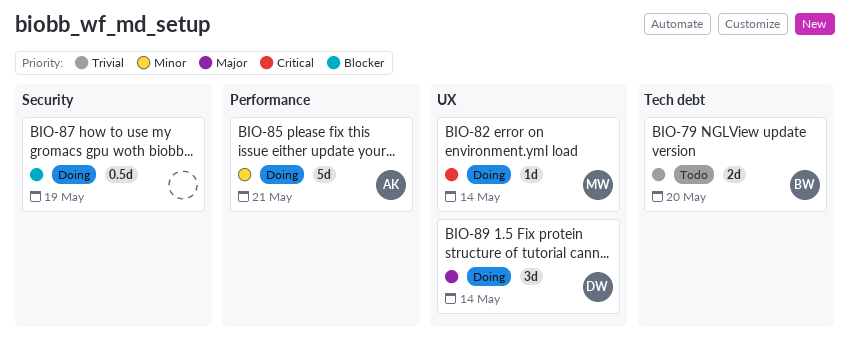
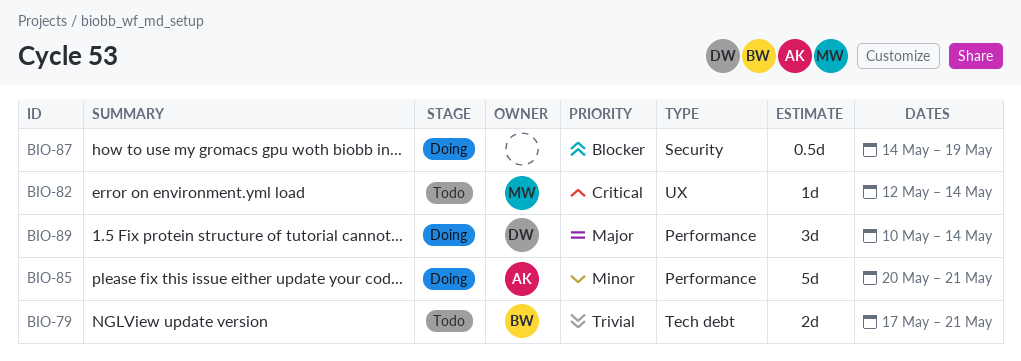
BIO-79, due: May 20 -> May 21
BIO-82, status: Doing -> Todo
BIO-89, label: UX -> Performance

